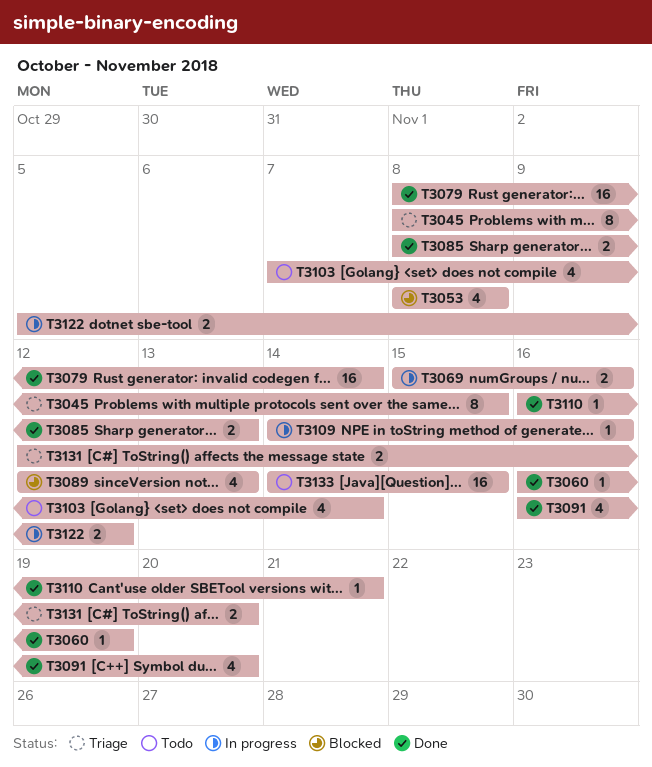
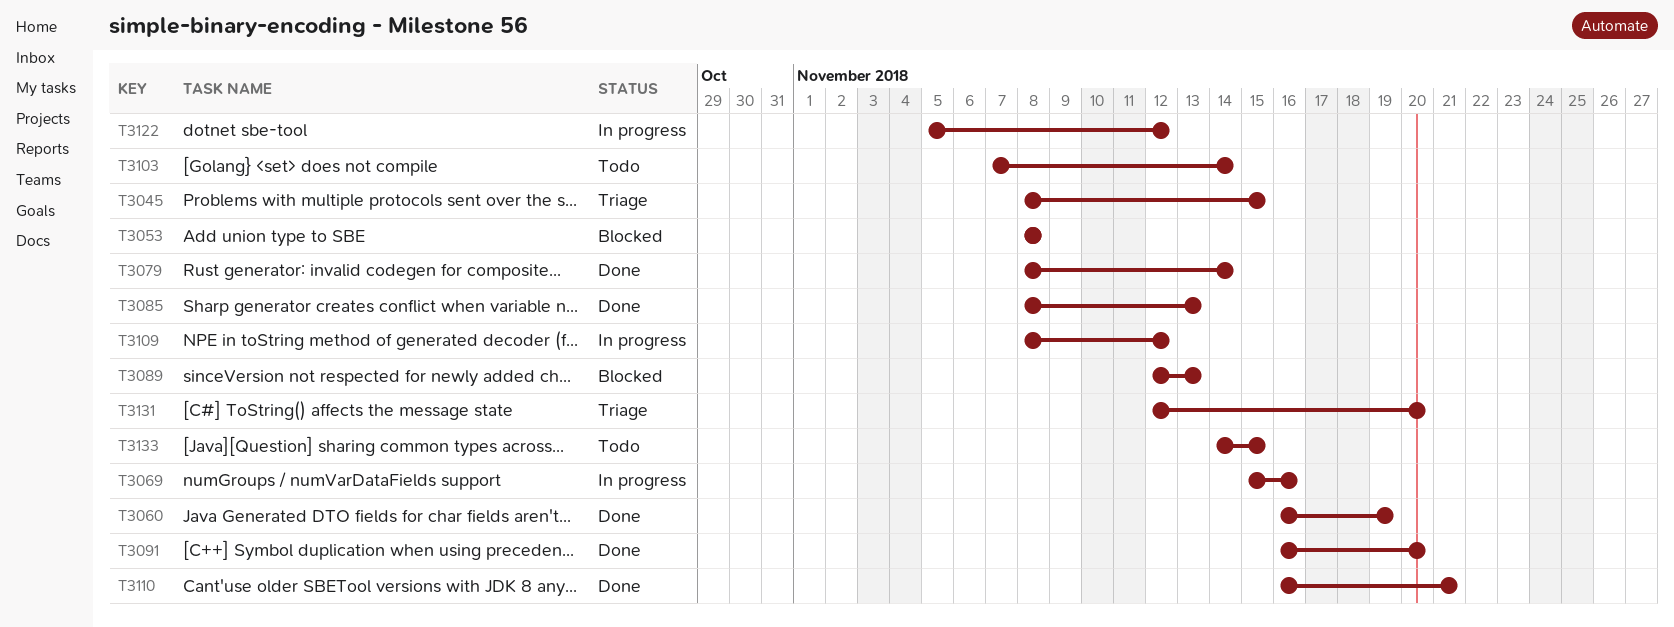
T3109, start: Nov 14 -> Nov 8
T3109, due: Nov 16 -> Nov 12

